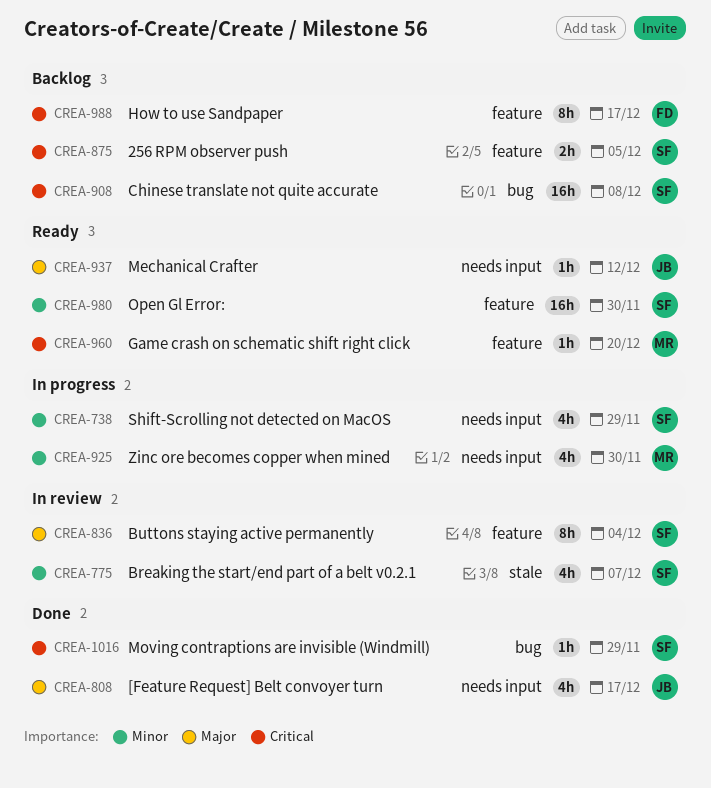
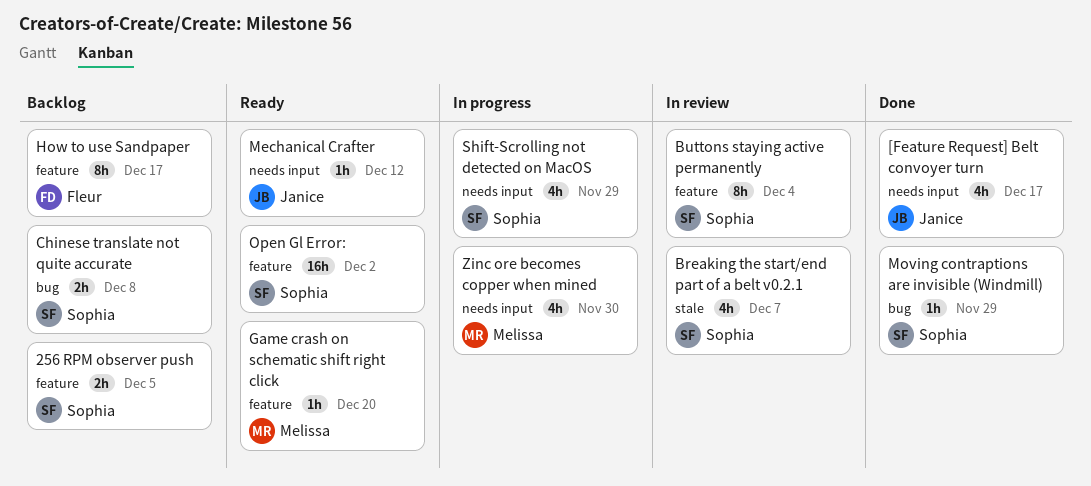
Chinese translate not quite accurate, estimate: 16h -> 2h
Open Gl Error:, due: Nov 30 -> Dec 2

